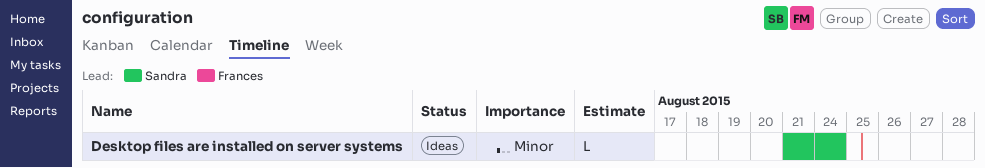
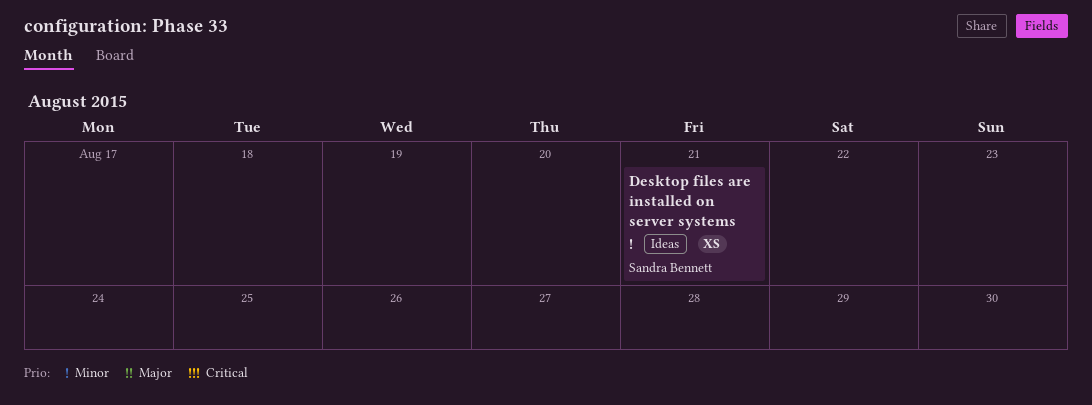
Desktop files are installed on server systems, estimate: L -> XS
Desktop files are installed on server systems, due: Aug 24 -> Aug 21

